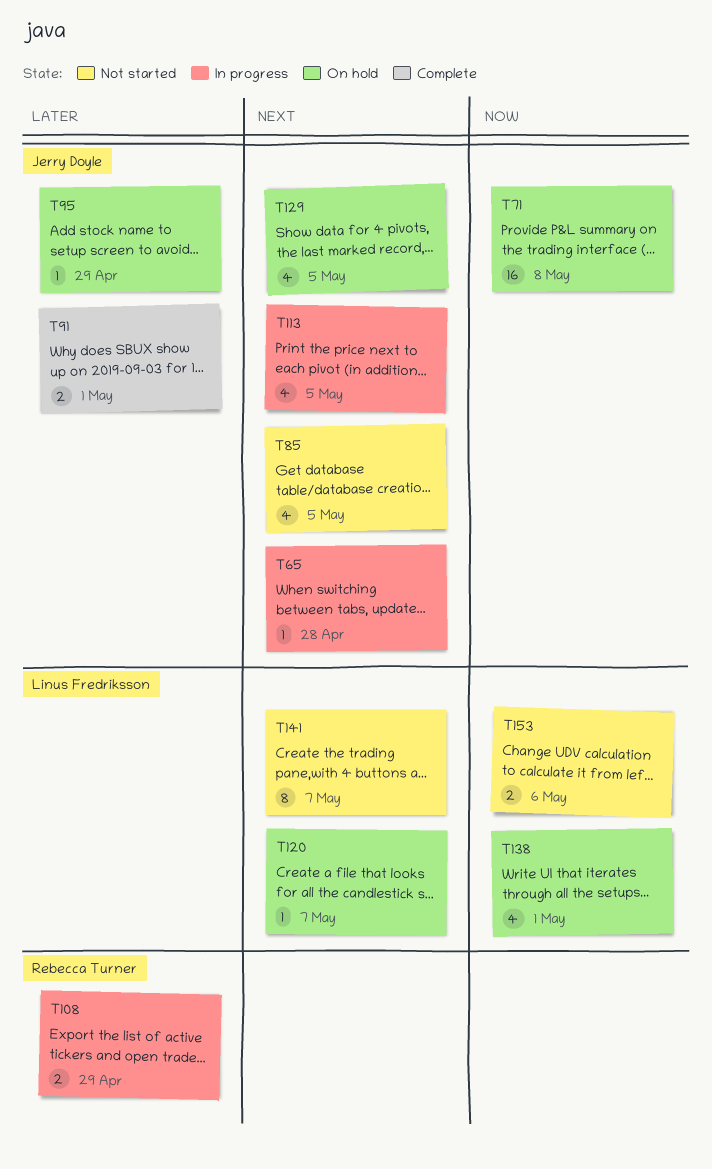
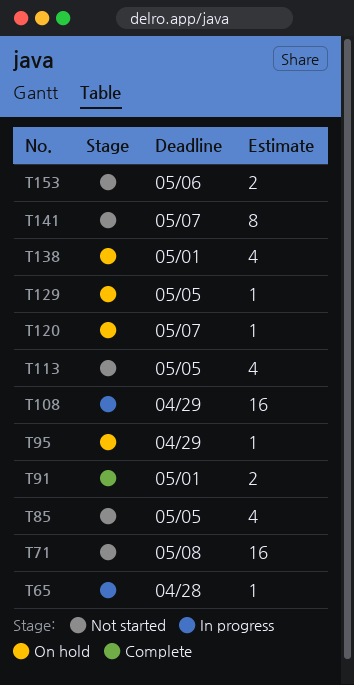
T71, status: On hold -> Not started
T108, estimate: 2 -> 16
T113, status: In progress -> Not started
T129, estimate: 4 -> 1

